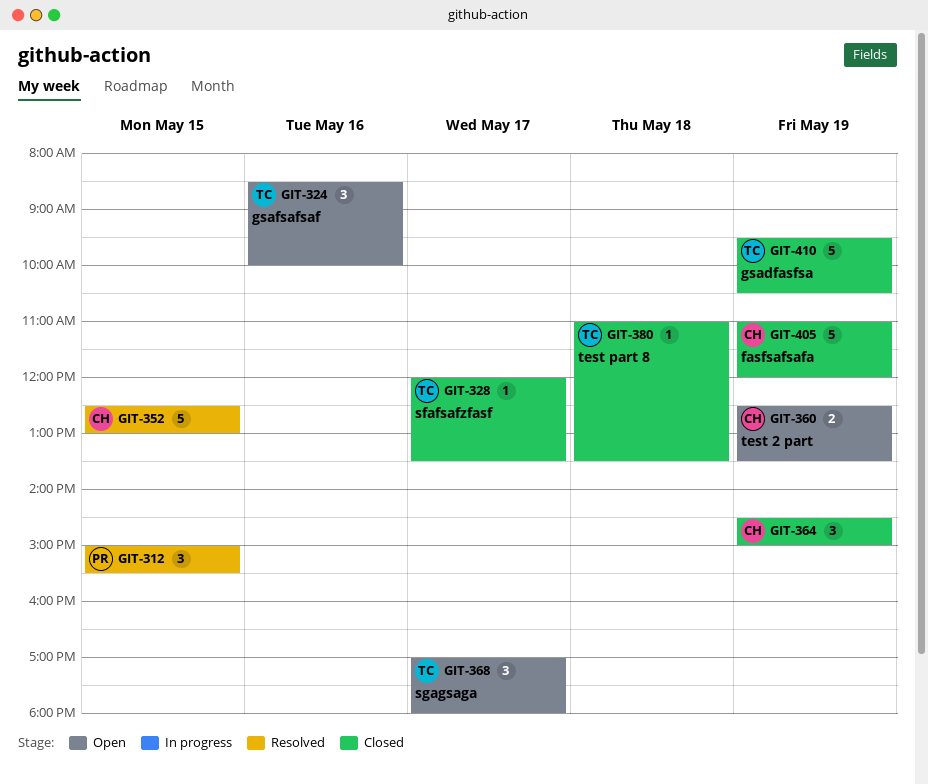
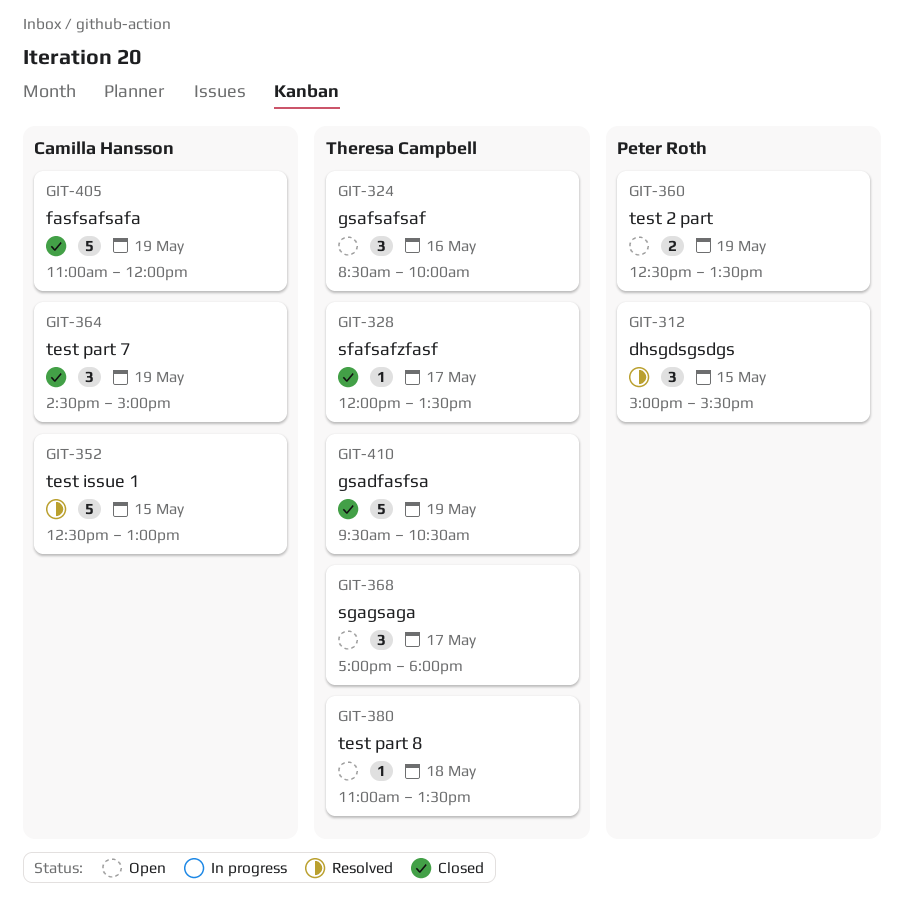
GIT-360, owner: Camilla Hansson -> Peter Roth
GIT-380, status: Closed -> Open

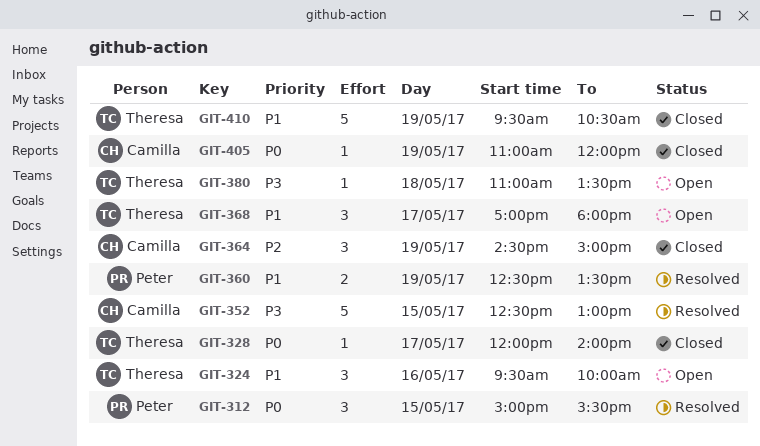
GIT-324, begins: 08:30 -> 09:30
GIT-328, ends: 13:30 -> 14:00
GIT-360, status: Open -> Resolved
GIT-405, estimate: 5 -> 1

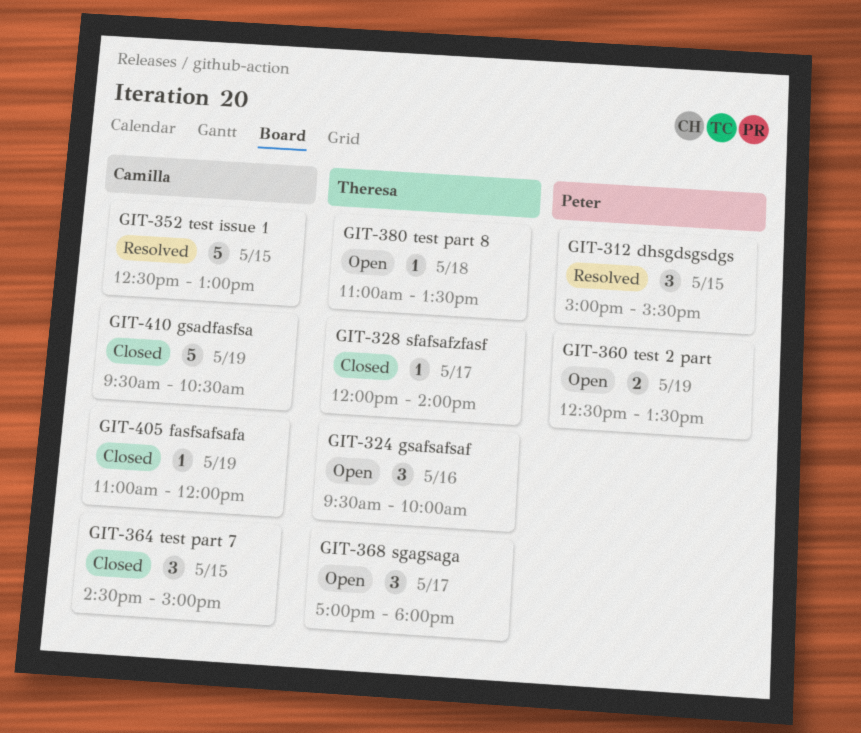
GIT-360, status: Resolved -> Open
GIT-364, day: May 19 -> May 15
GIT-410, owner: Theresa -> Camilla

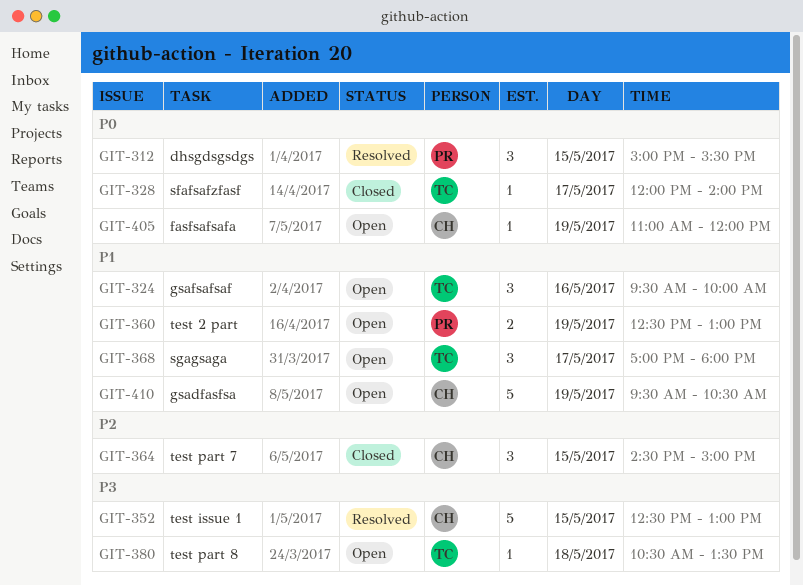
GIT-360, ends: 13:30 -> 13:00
GIT-380, begins: 11:00 -> 10:30
GIT-405, status: Closed -> Open
GIT-410, status: Closed -> Open

